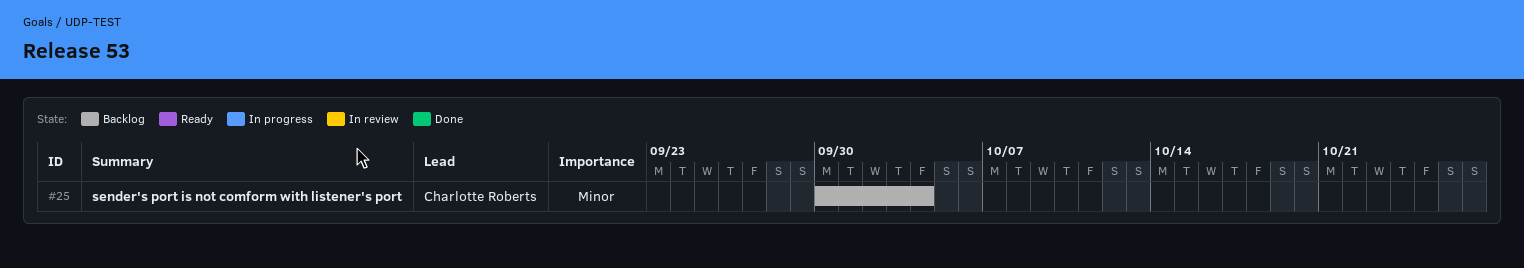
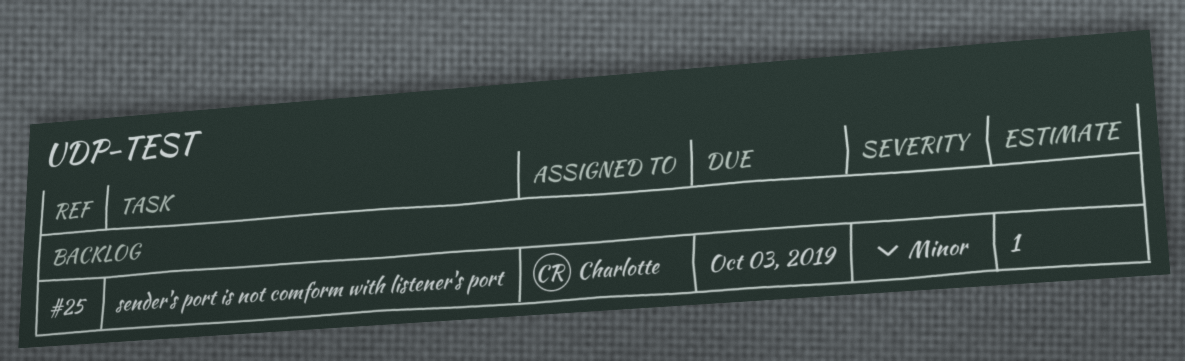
#25, due: Oct 4 -> Oct 3

